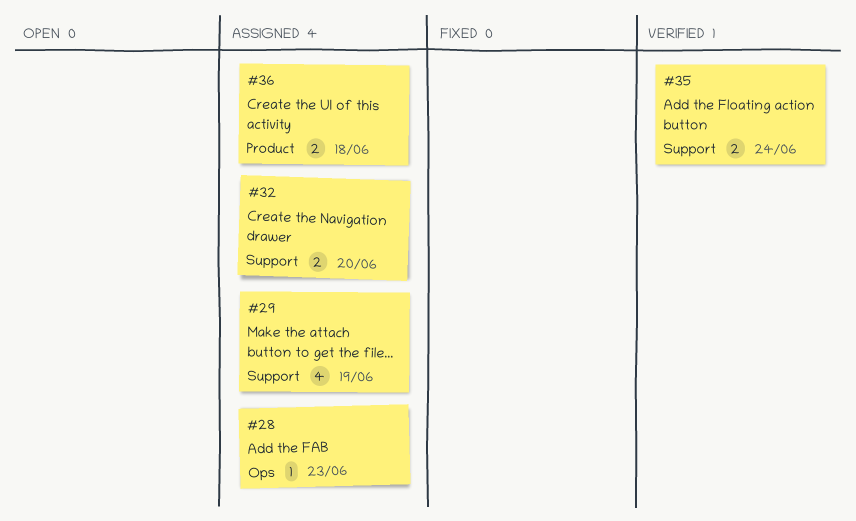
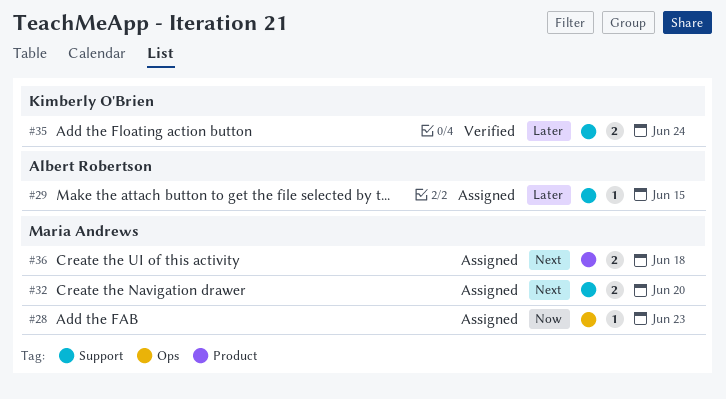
#29, estimate: 4 -> 1
#29, due: Jun 19 -> Jun 15

